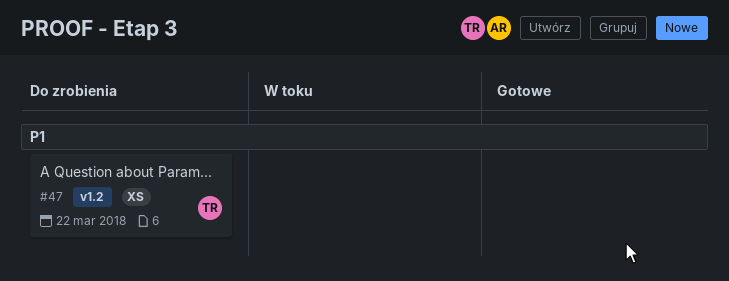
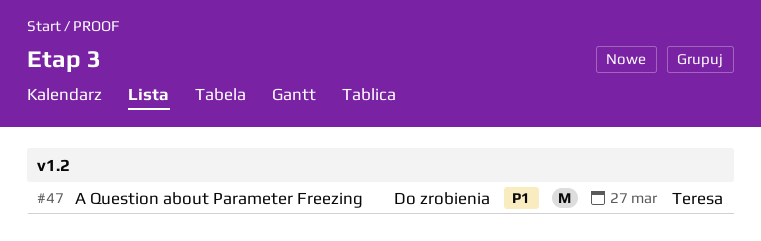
#47, estimate: XS -> M
#47, due: Mar 22 -> Mar 27

